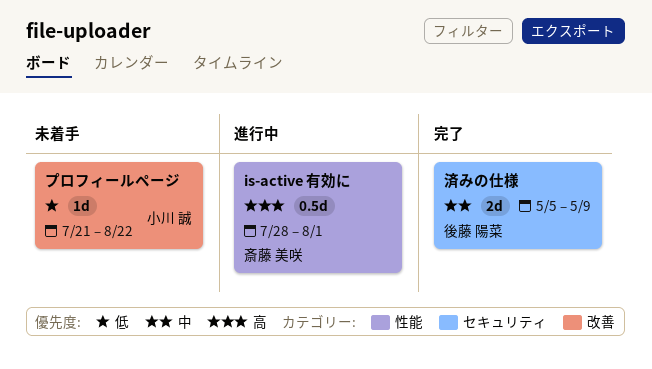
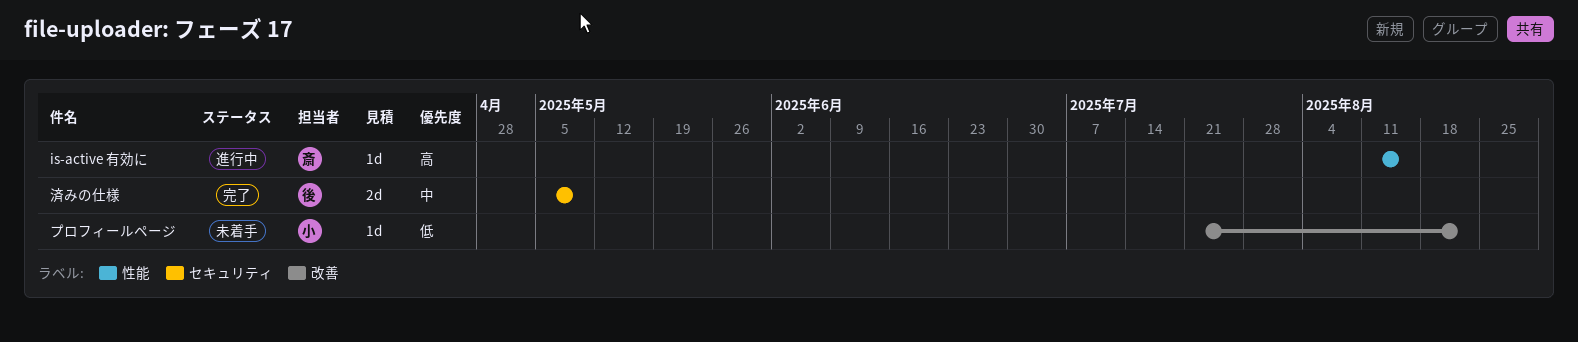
is-active 有効に, estimate: 0.5d -> 1d
is-active 有効に, start: Jul 28 -> Aug 11
is-active 有効に, due: Aug 1 -> Aug 15

